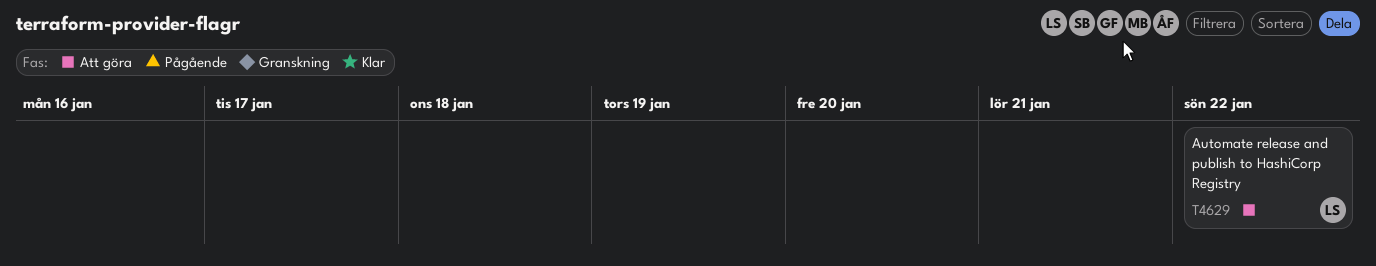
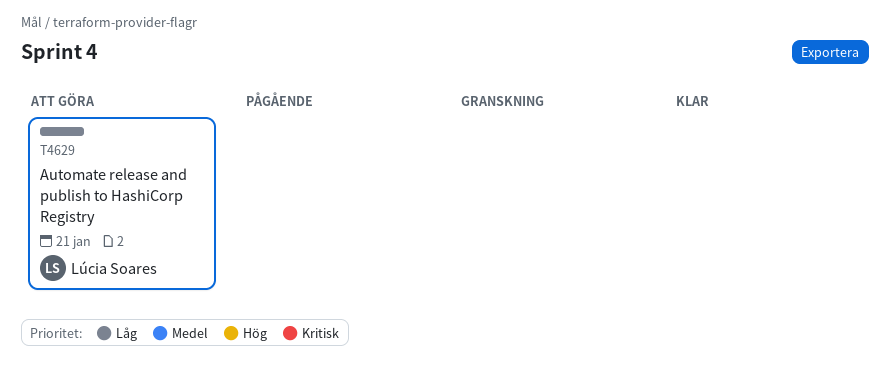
T4629, due: Jan 22 -> Jan 21

